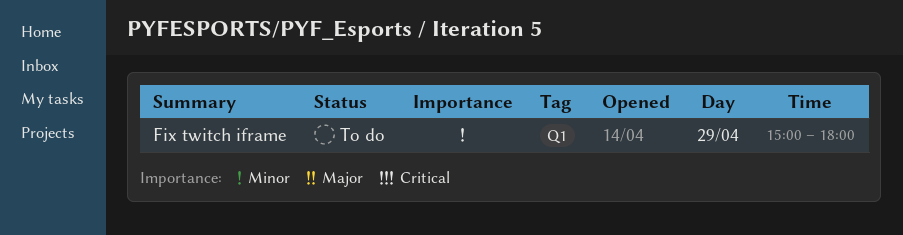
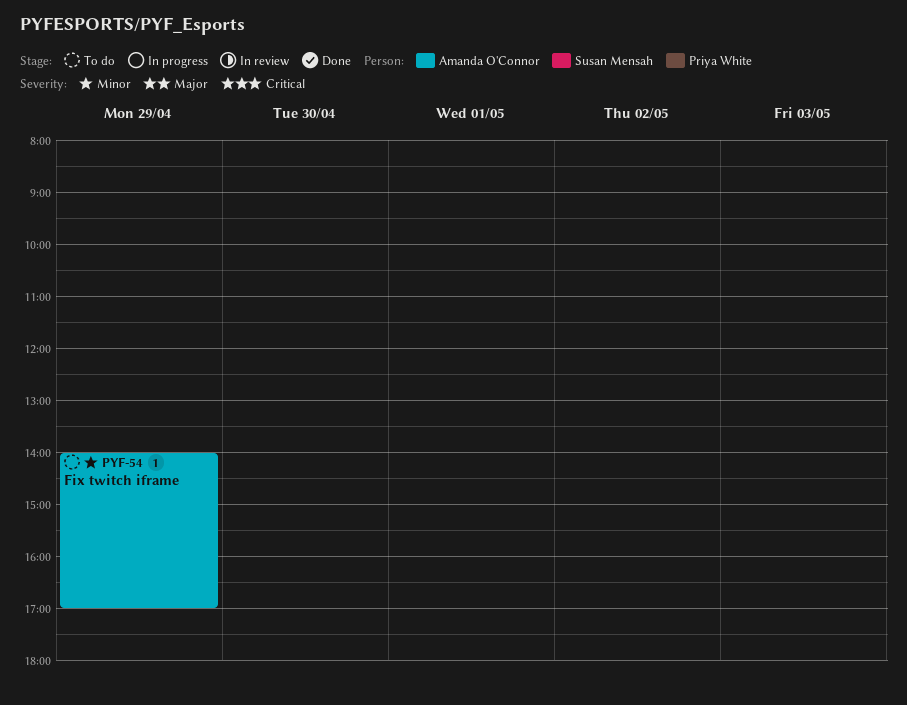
Fix twitch iframe, begins: 15:00 -> 14:00
Fix twitch iframe, ends: 18:00 -> 17:00

